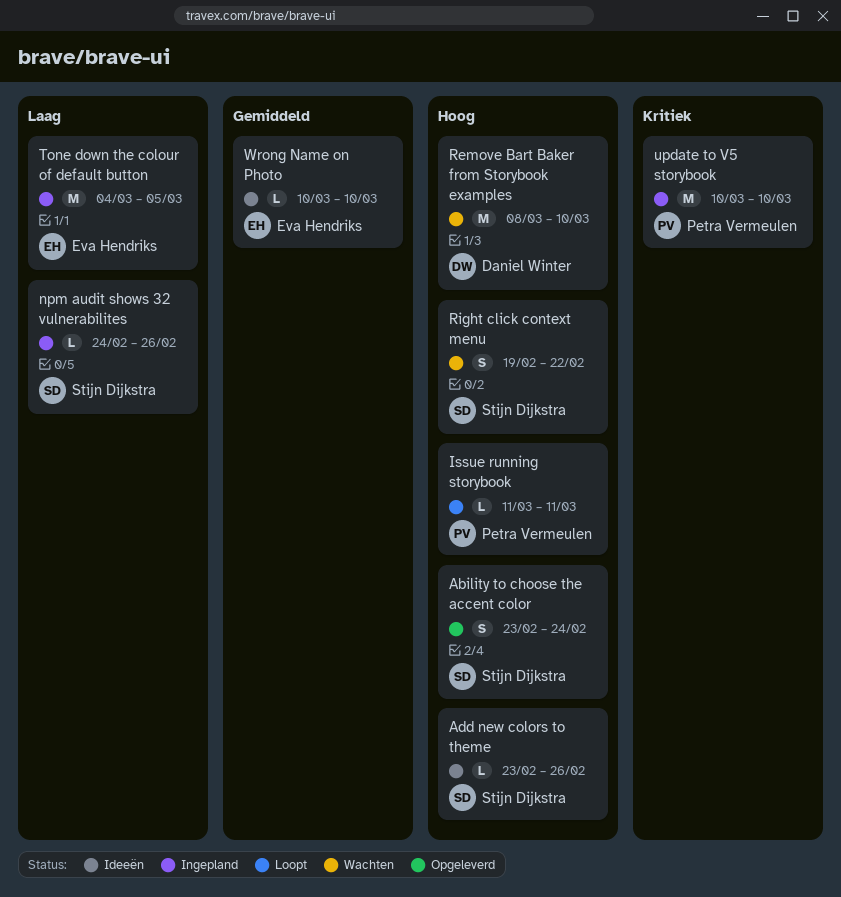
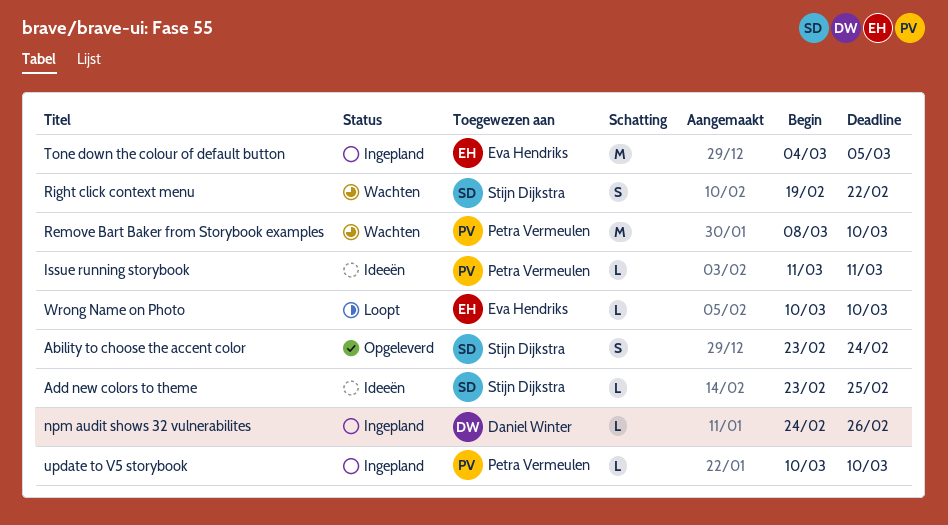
Add new colors to theme, due: Feb 26 -> Feb 25
Issue running storybook, status: Loopt -> Ideeën
npm audit shows 32 vulnerabilites, owner: Stijn Dijkstra -> Daniel Winter
Remove Bart Baker from Storybook examples, owner: Daniel Winter -> Petra Vermeulen
update to V5 storybook, estimate: M -> L
Wrong Name on Photo, status: Ideeën -> Loopt

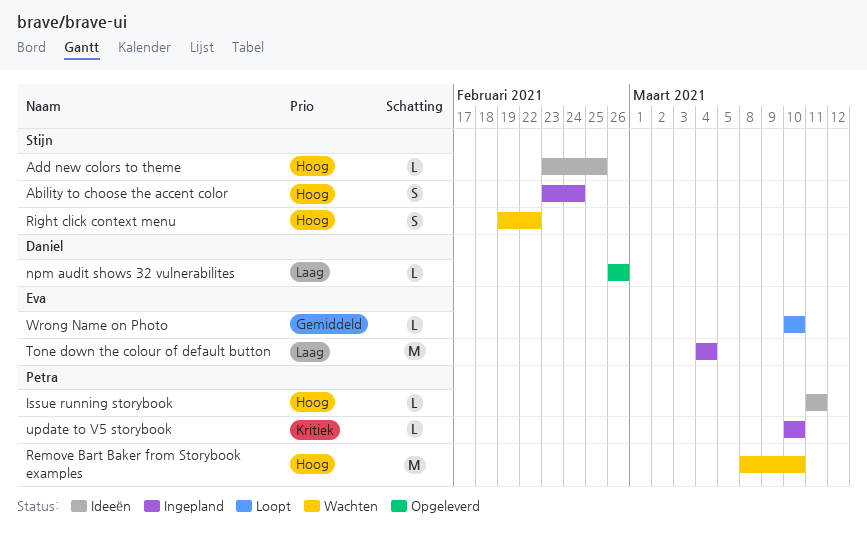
Ability to choose the accent color, status: Opgeleverd -> Ingepland
npm audit shows 32 vulnerabilites, status: Ingepland -> Opgeleverd
npm audit shows 32 vulnerabilites, start: Feb 24 -> Feb 26
Tone down the colour of default button, due: Mar 5 -> Mar 4

